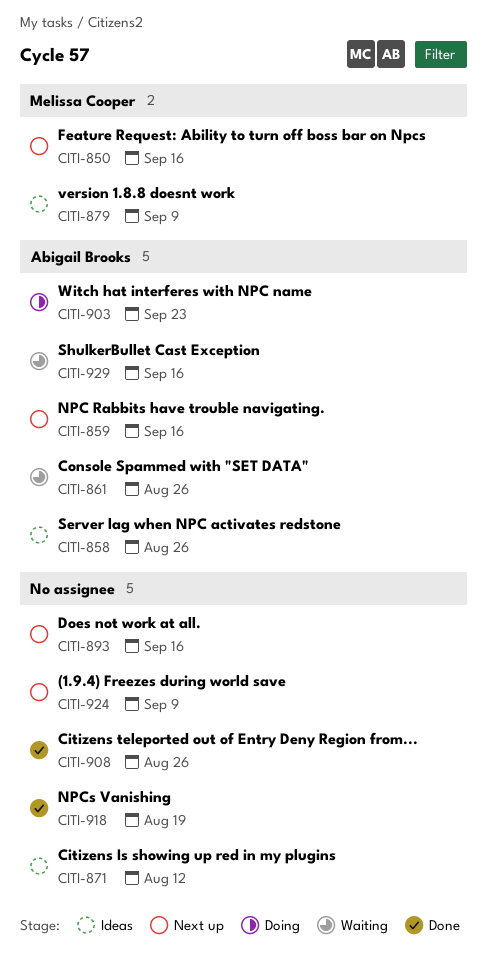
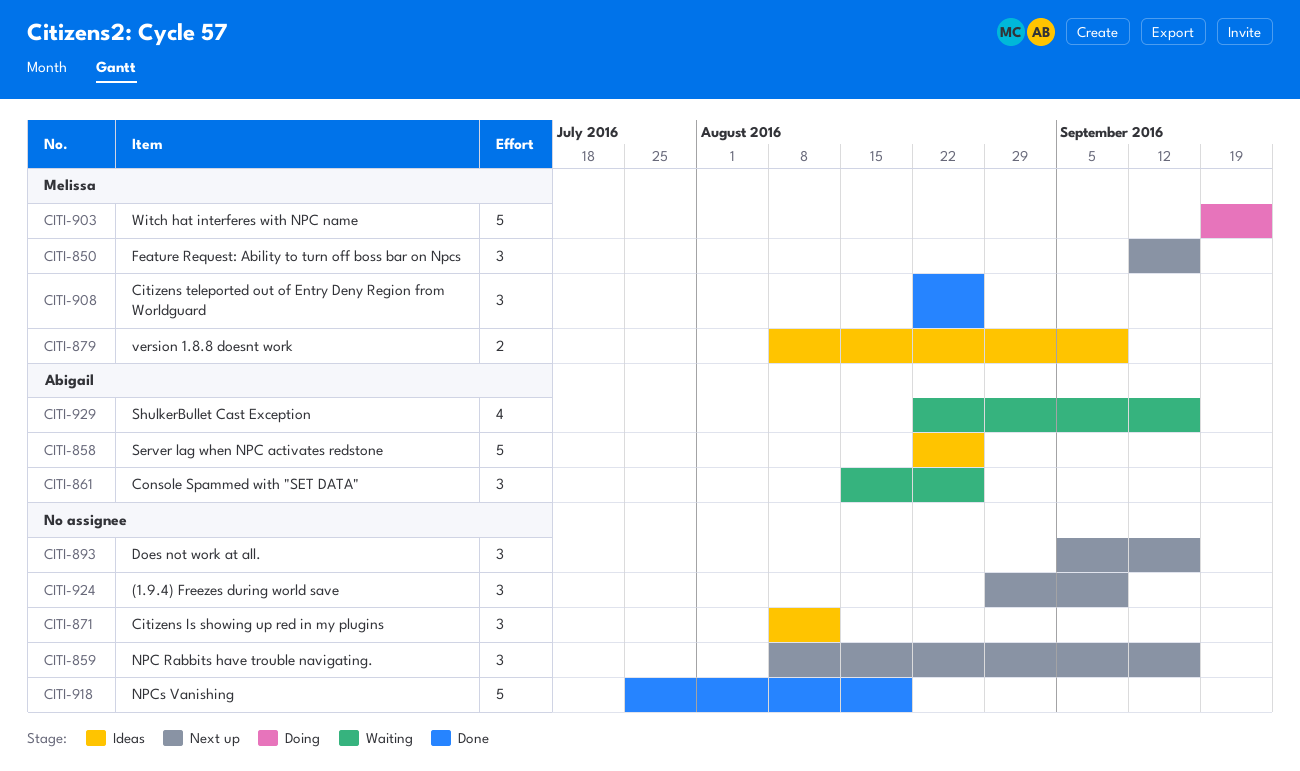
CITI-859, owner: Abigail Brooks -> none
CITI-903, owner: Abigail Brooks -> Melissa Cooper
CITI-908, owner: none -> Melissa Cooper

